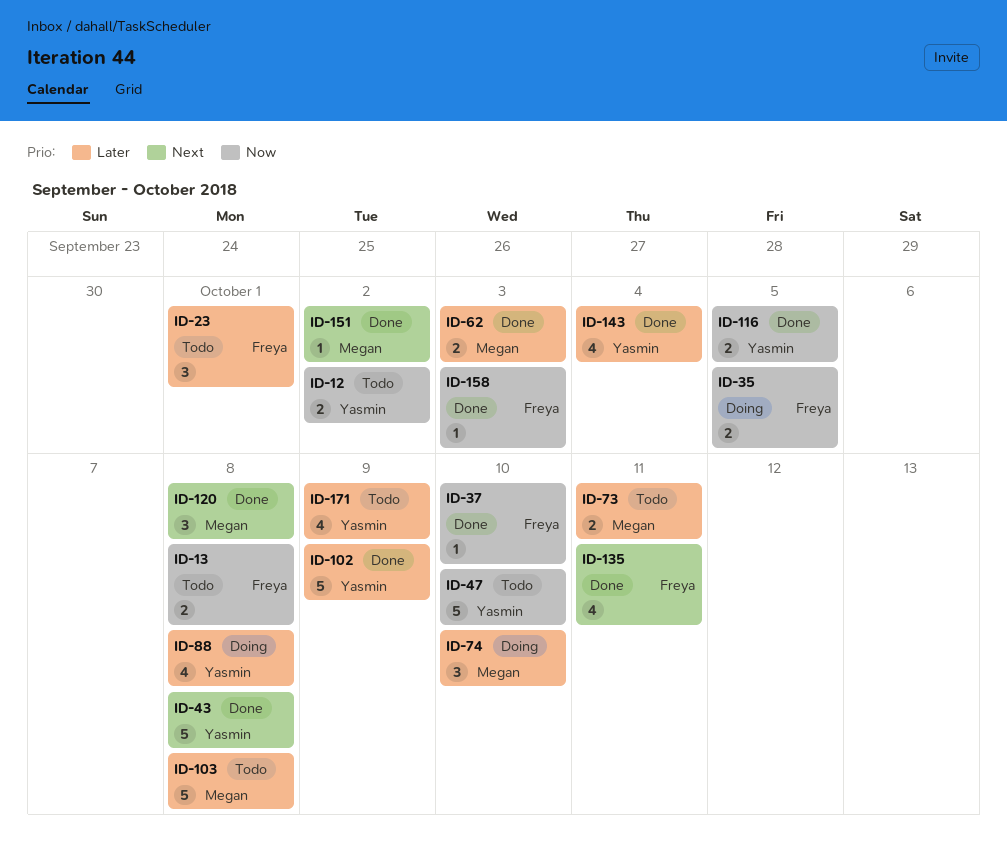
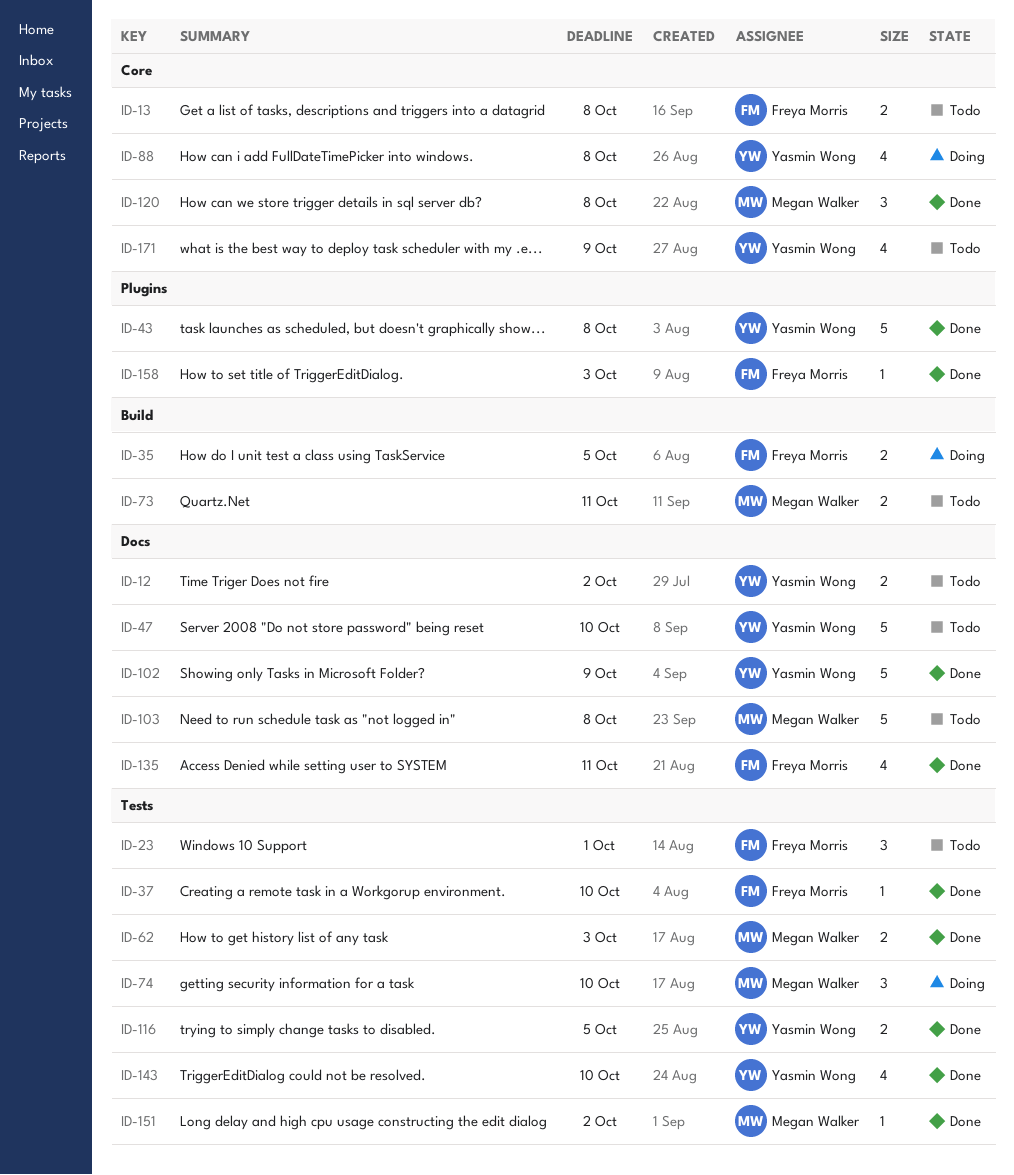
ID-143, due: Oct 4 -> Oct 10

